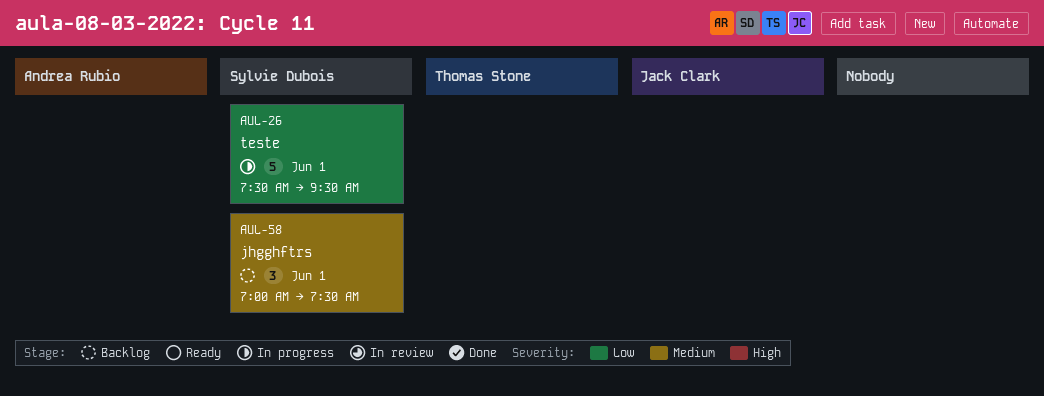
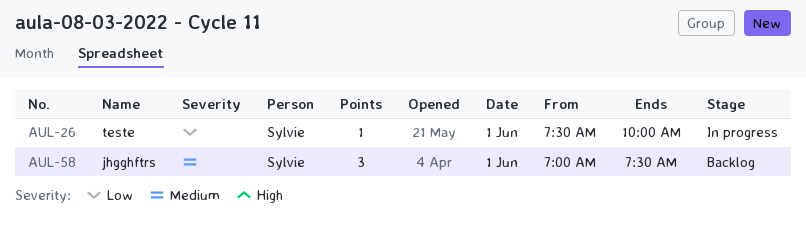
AUL-26, estimate: 5 -> 1
AUL-26, ends: 09:30 -> 10:00

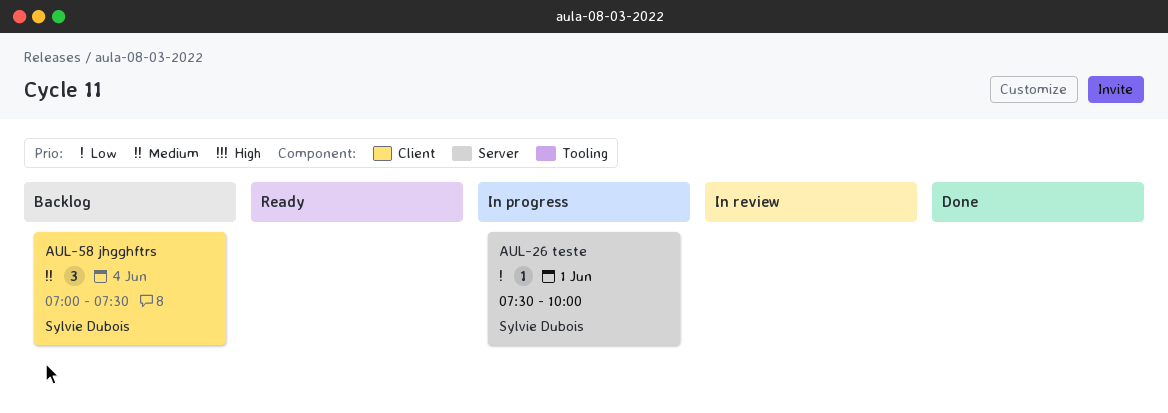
AUL-58, day: Jun 1 -> Jun 4

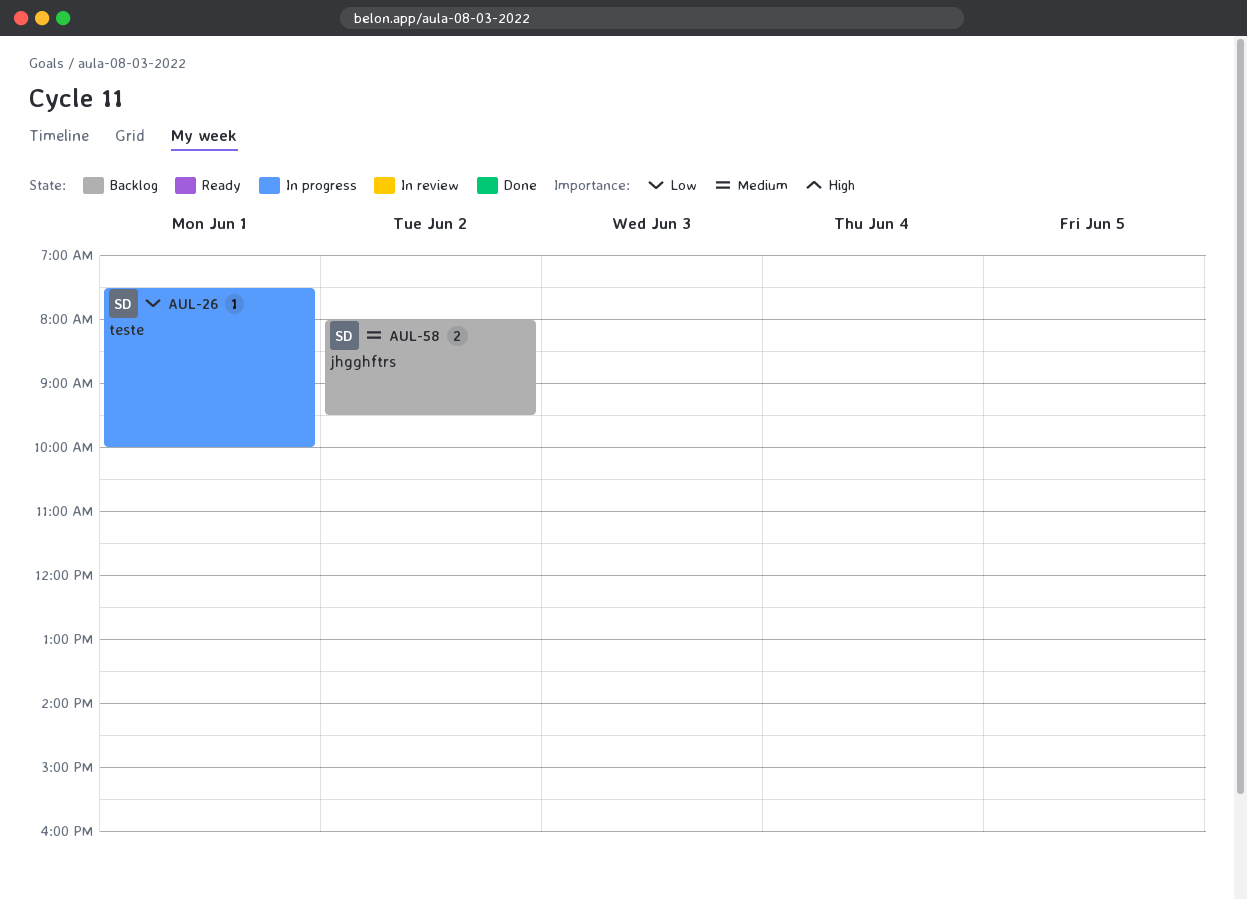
AUL-58, estimate: 3 -> 2
AUL-58, day: Jun 4 -> Jun 2
AUL-58, begins: 07:00 -> 08:00
AUL-58, ends: 07:30 -> 09:30

